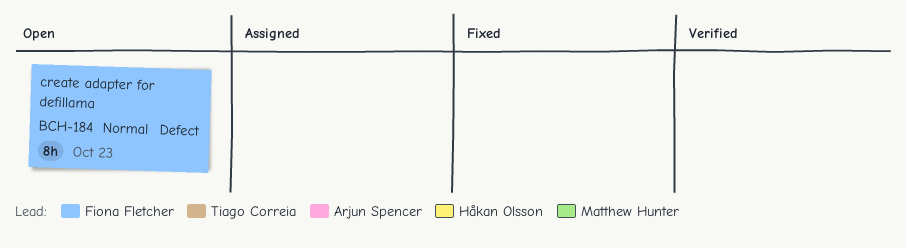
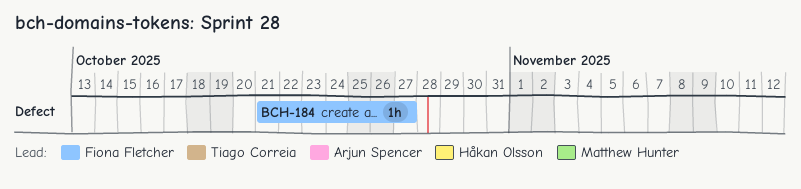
BCH-184, estimate: 8h -> 1h
BCH-184, due: Oct 23 -> Oct 27

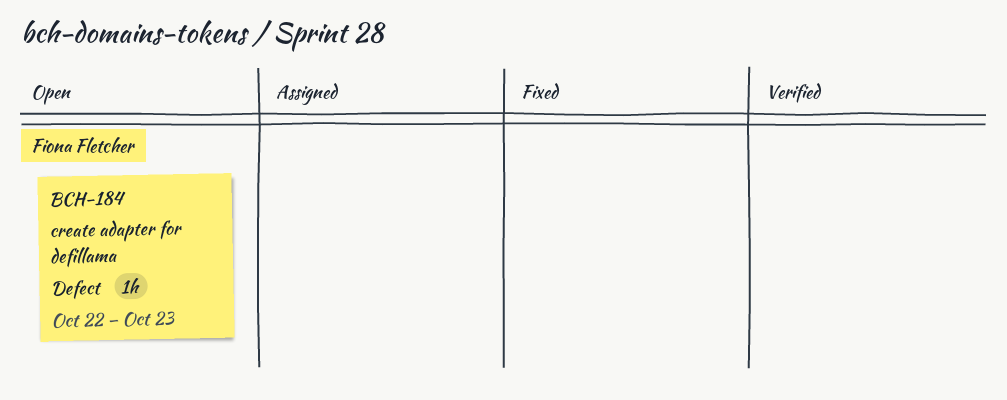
BCH-184, start: Oct 21 -> Oct 22
BCH-184, due: Oct 27 -> Oct 23

